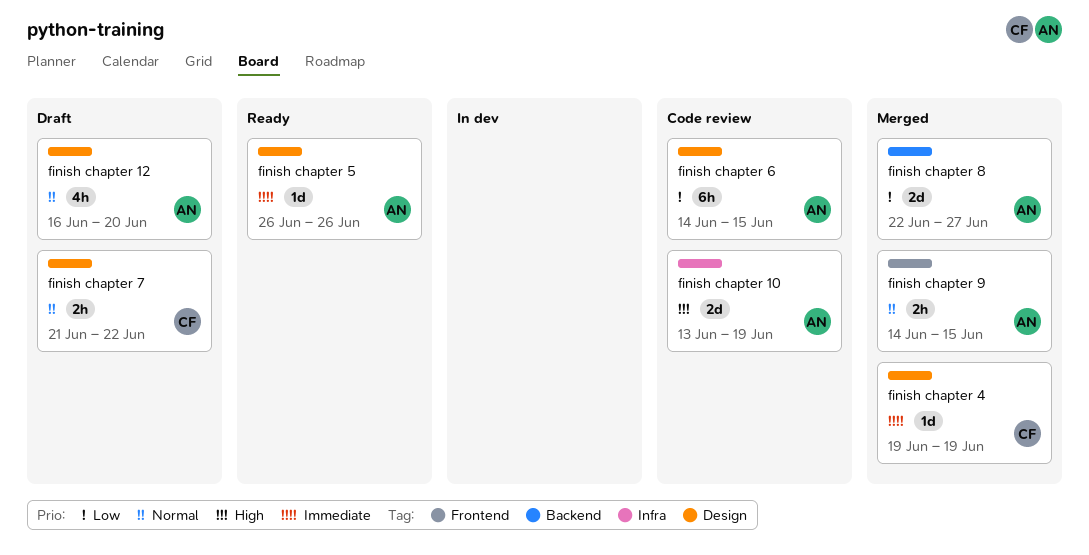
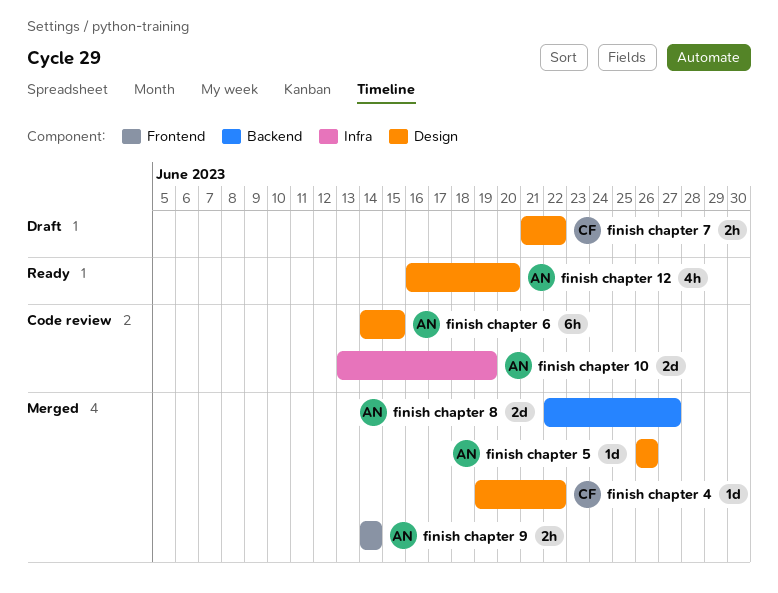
finish chapter 12, status: Draft -> Ready
finish chapter 4, due: Jun 19 -> Jun 22
finish chapter 5, status: Ready -> Merged
finish chapter 9, due: Jun 15 -> Jun 14

